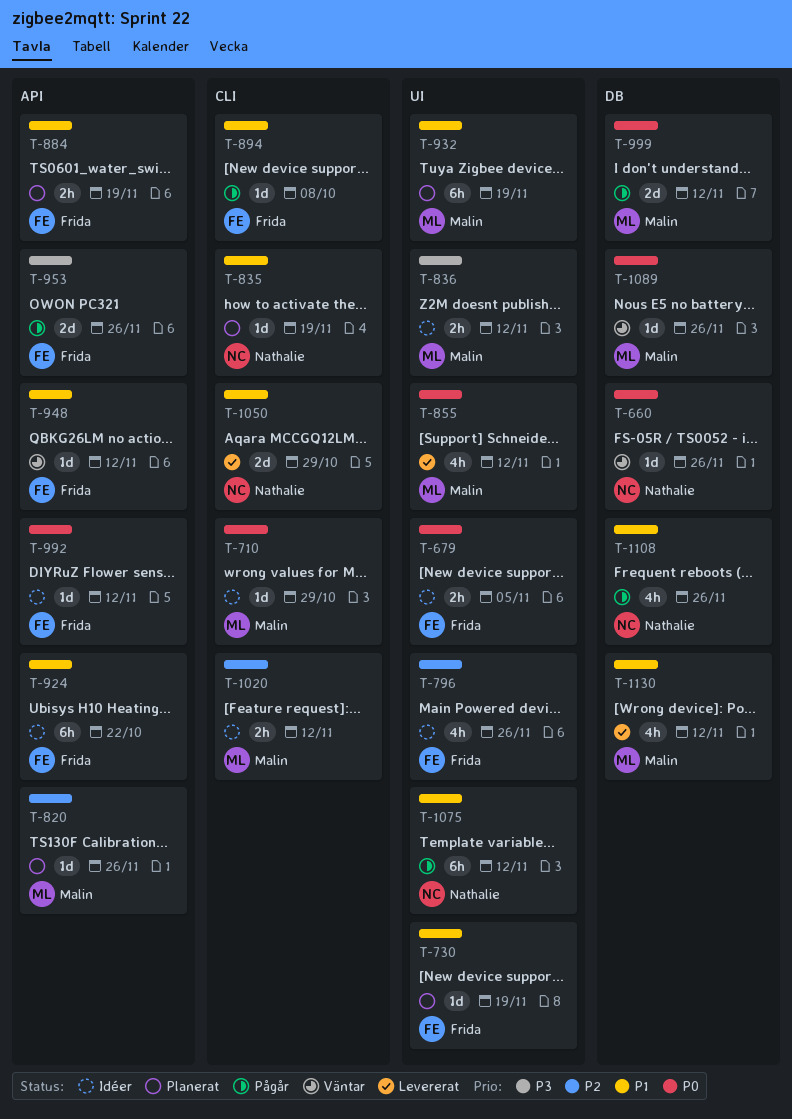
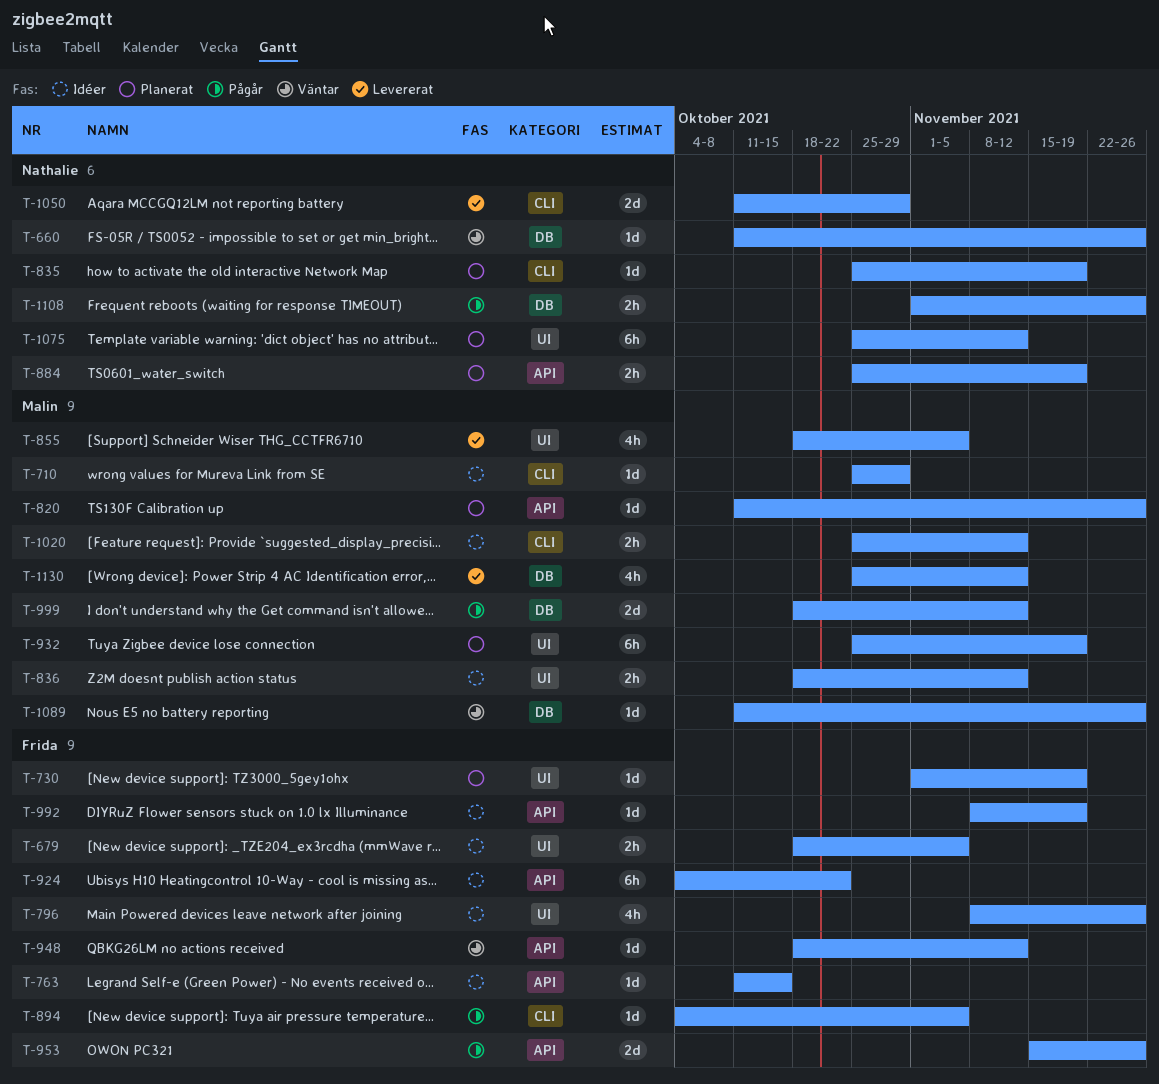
T-763: none -> present
T-855, due: Nov 12 -> Nov 5
T-884, owner: Frida -> Nathalie
T-894, due: Oct 8 -> Nov 5
T-992, due: Nov 12 -> Nov 19
T-1075, status: Pågår -> Planerat
T-1108, estimate: 4h -> 2h

